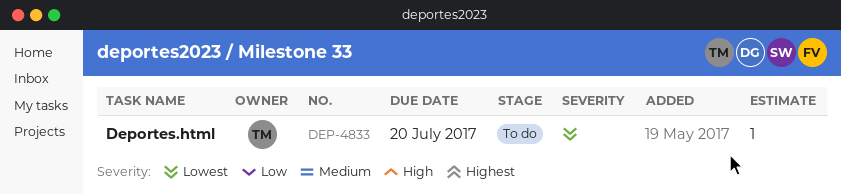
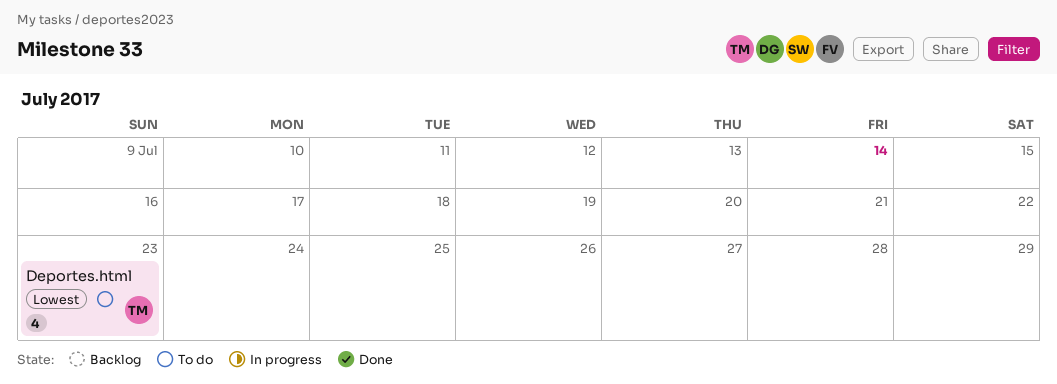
Deportes.html, estimate: 1 -> 4
Deportes.html, due: Jul 20 -> Jul 23

